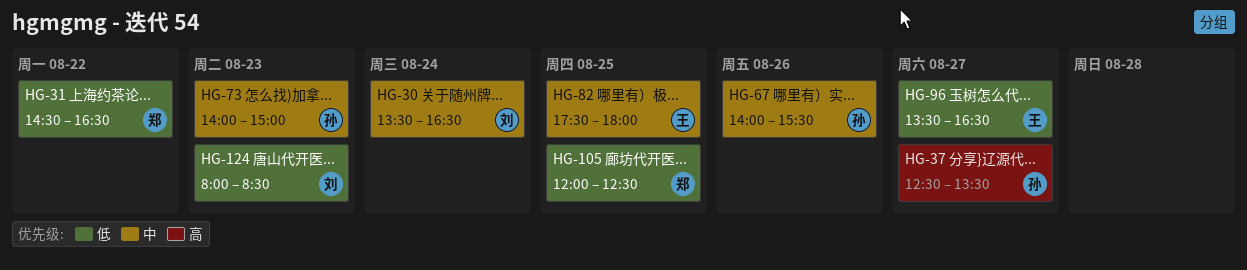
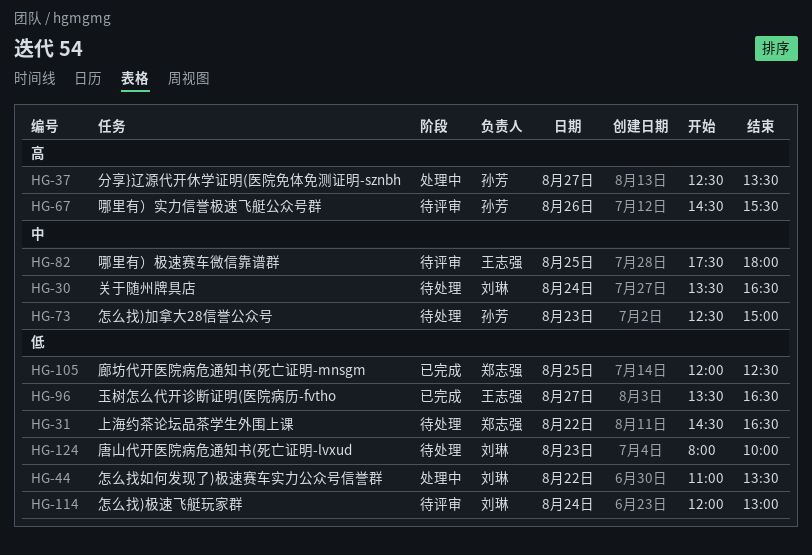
HG-44: none -> present
HG-67, priority: 中 -> 高
HG-67, begins: 14:00 -> 14:30
HG-73, begins: 14:00 -> 12:30
HG-114: none -> present
HG-124, ends: 08:30 -> 10:00

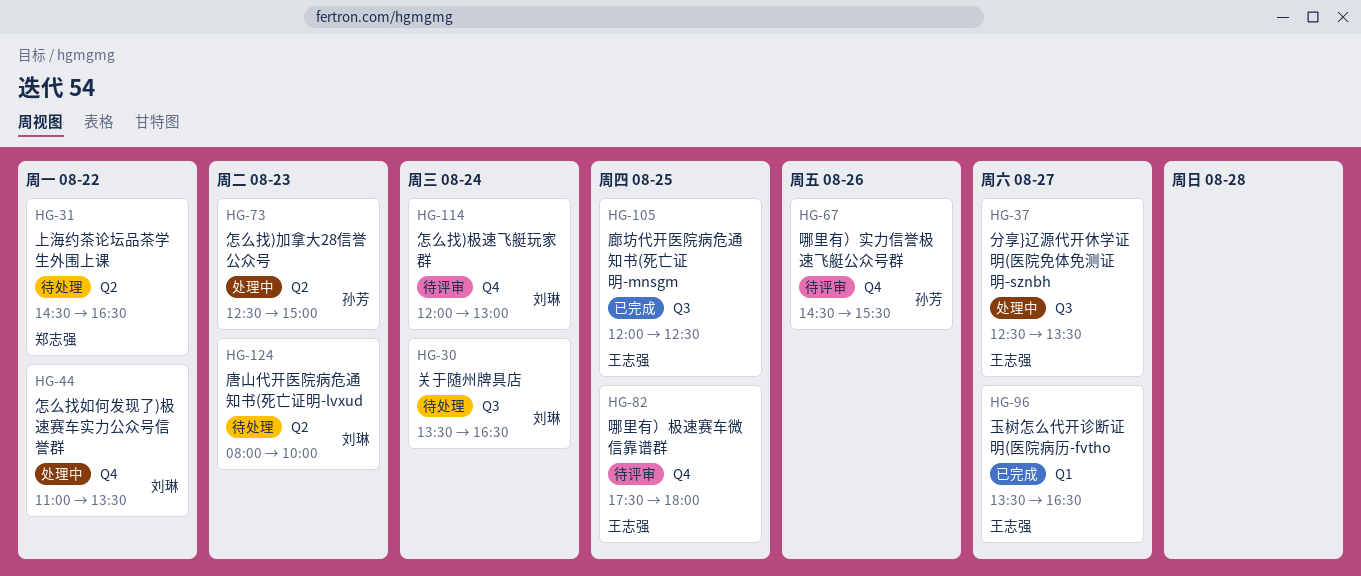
HG-37, owner: 孙芳 -> 王志强
HG-73, status: 待处理 -> 处理中
HG-105, owner: 郑志强 -> 王志强

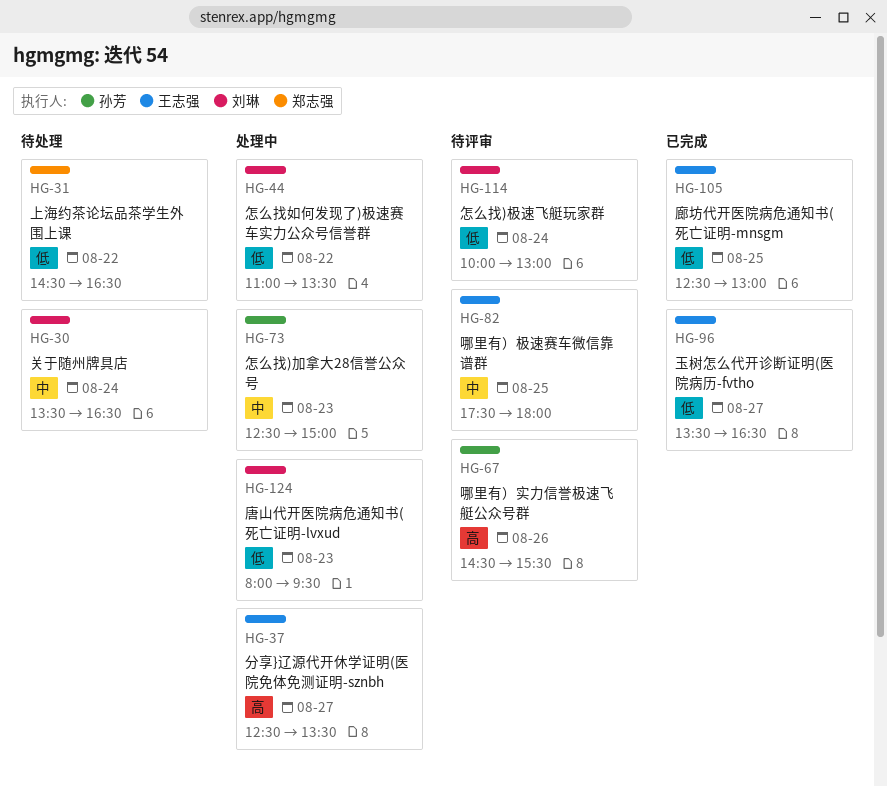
HG-105, begins: 12:00 -> 12:30
HG-105, ends: 12:30 -> 13:00
HG-114, begins: 12:00 -> 10:00
HG-124, status: 待处理 -> 处理中
HG-124, ends: 10:00 -> 09:30

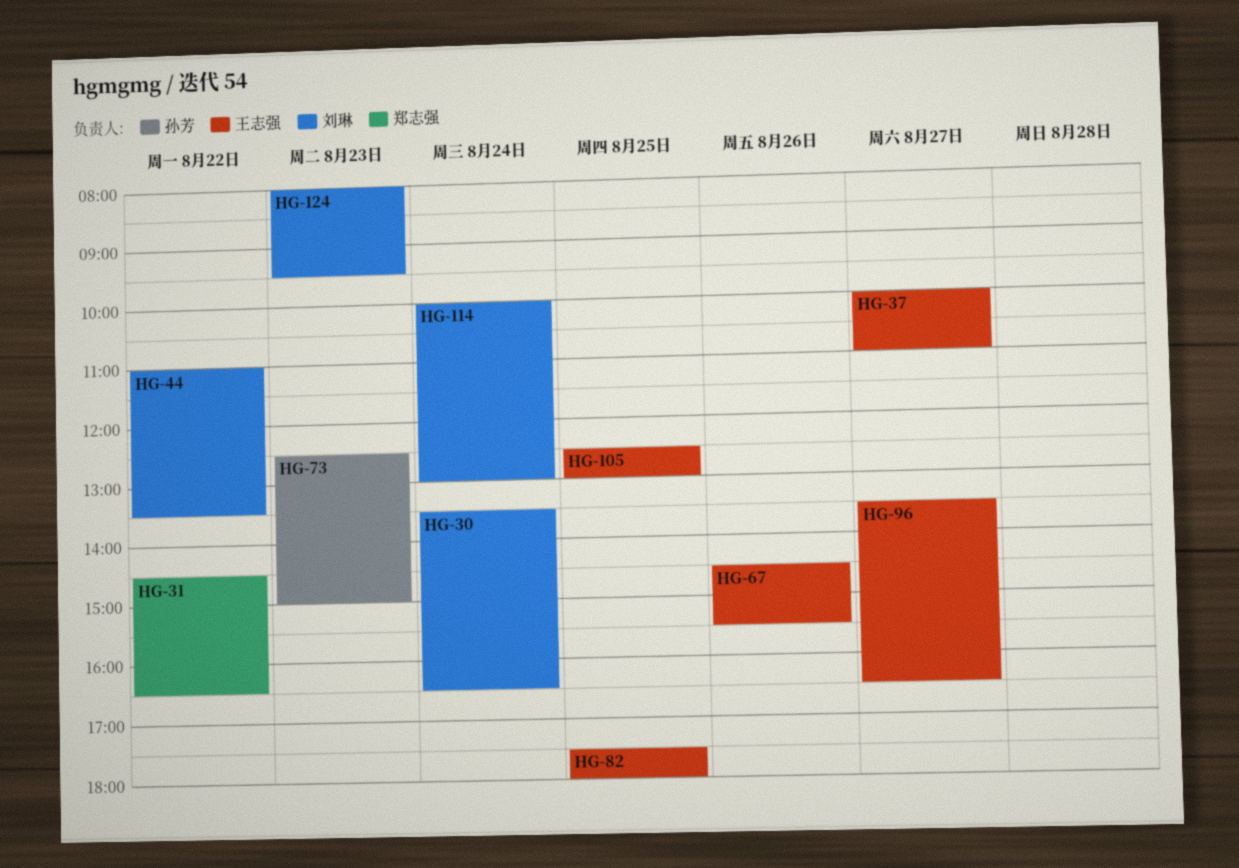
HG-37, begins: 12:30 -> 10:00
HG-37, ends: 13:30 -> 11:00
HG-67, owner: 孙芳 -> 王志强

